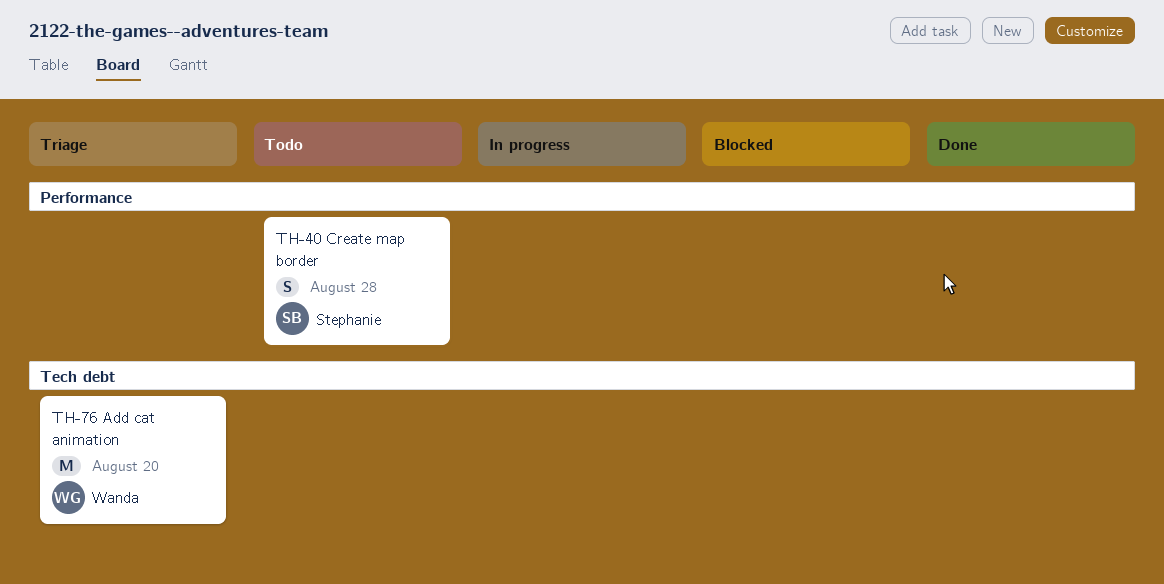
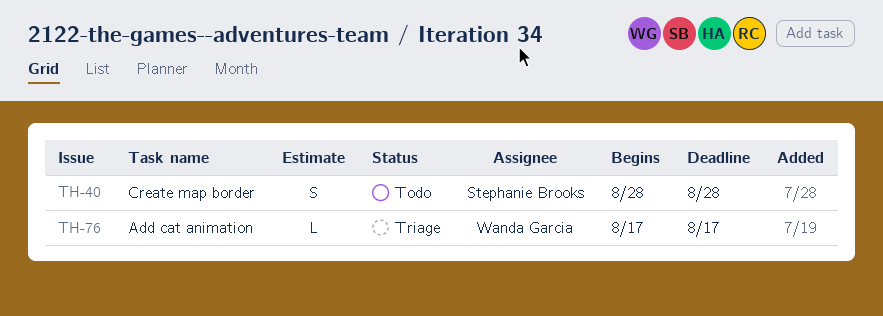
TH-76, estimate: M -> L
TH-76, due: Aug 20 -> Aug 17

